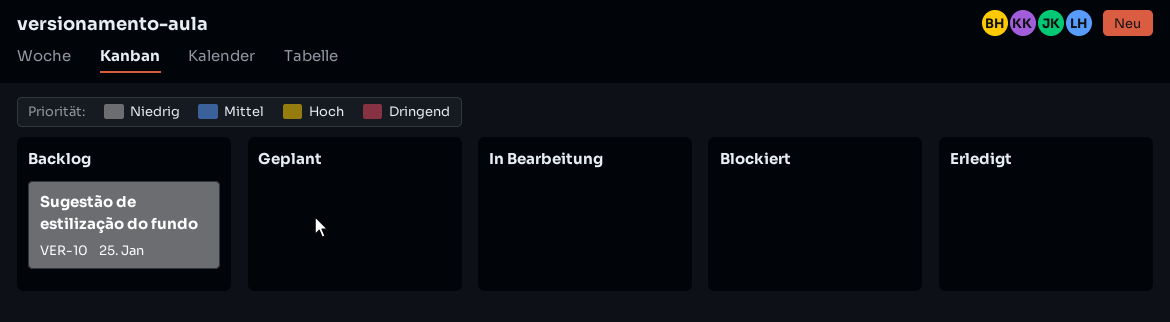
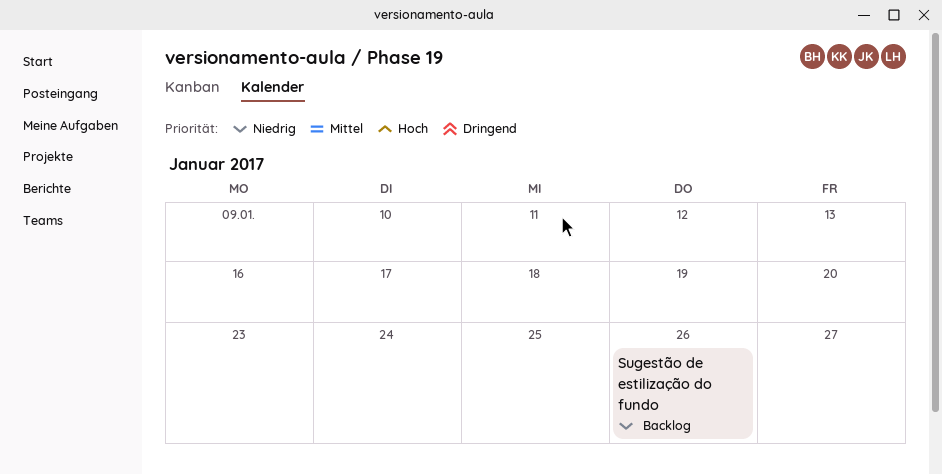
Sugestão de estilização do fundo, due: Jan 25 -> Jan 26

